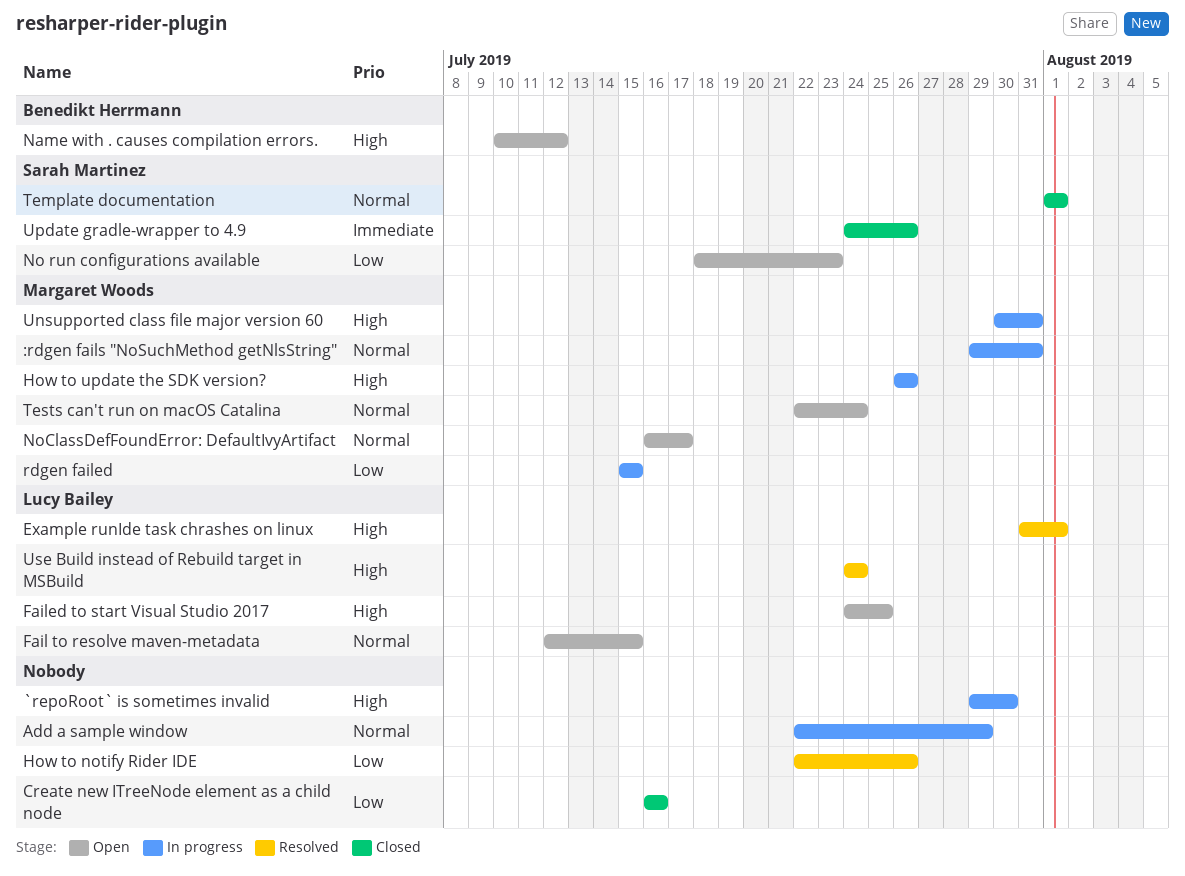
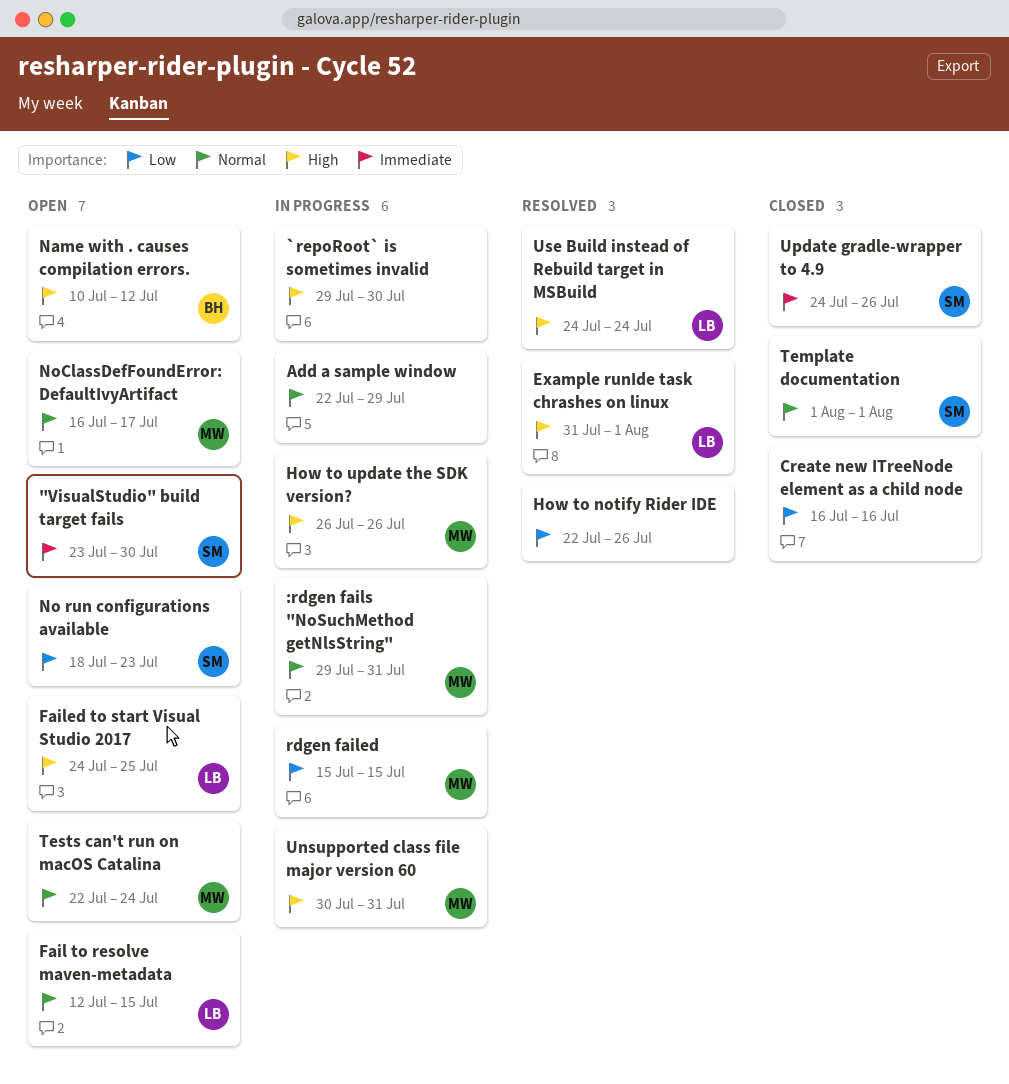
"VisualStudio" build target fails: none -> present

